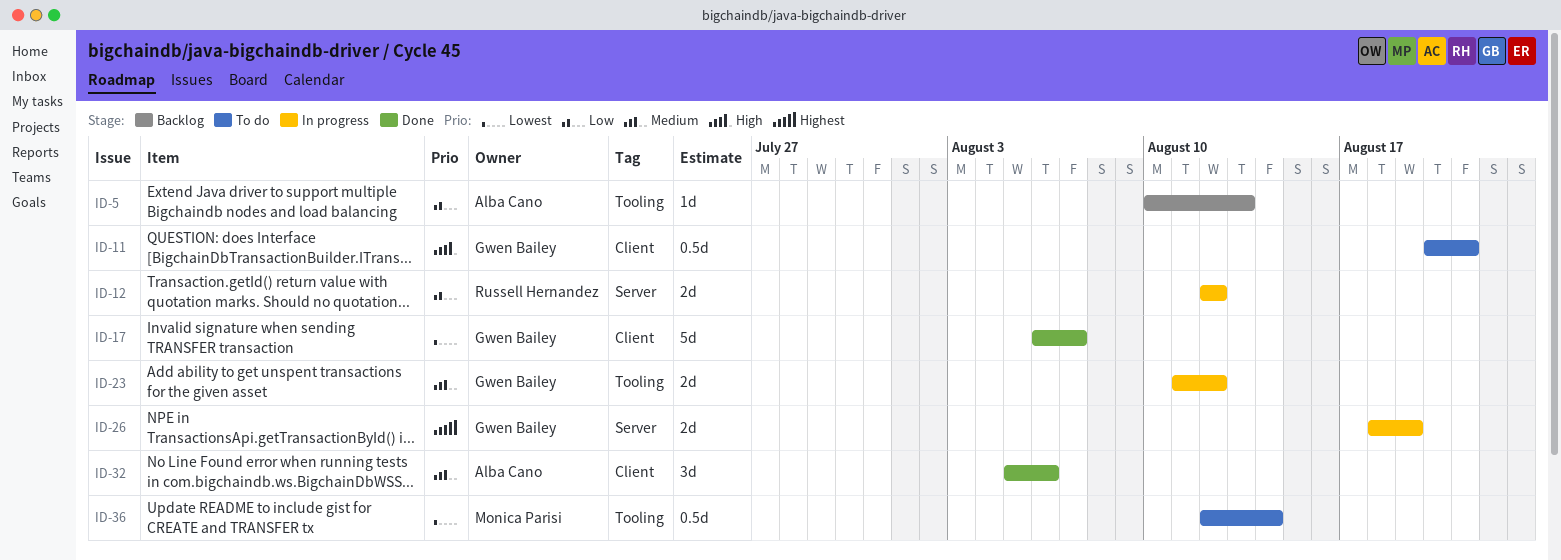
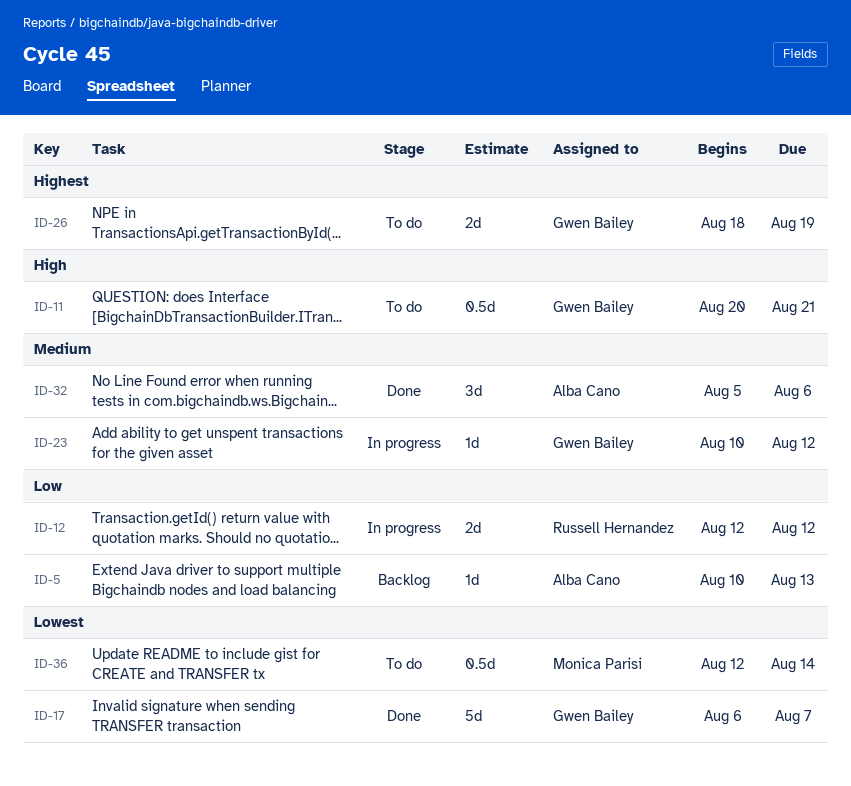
ID-23, estimate: 2d -> 1d
ID-23, start: Aug 11 -> Aug 10
ID-26, status: In progress -> To do

